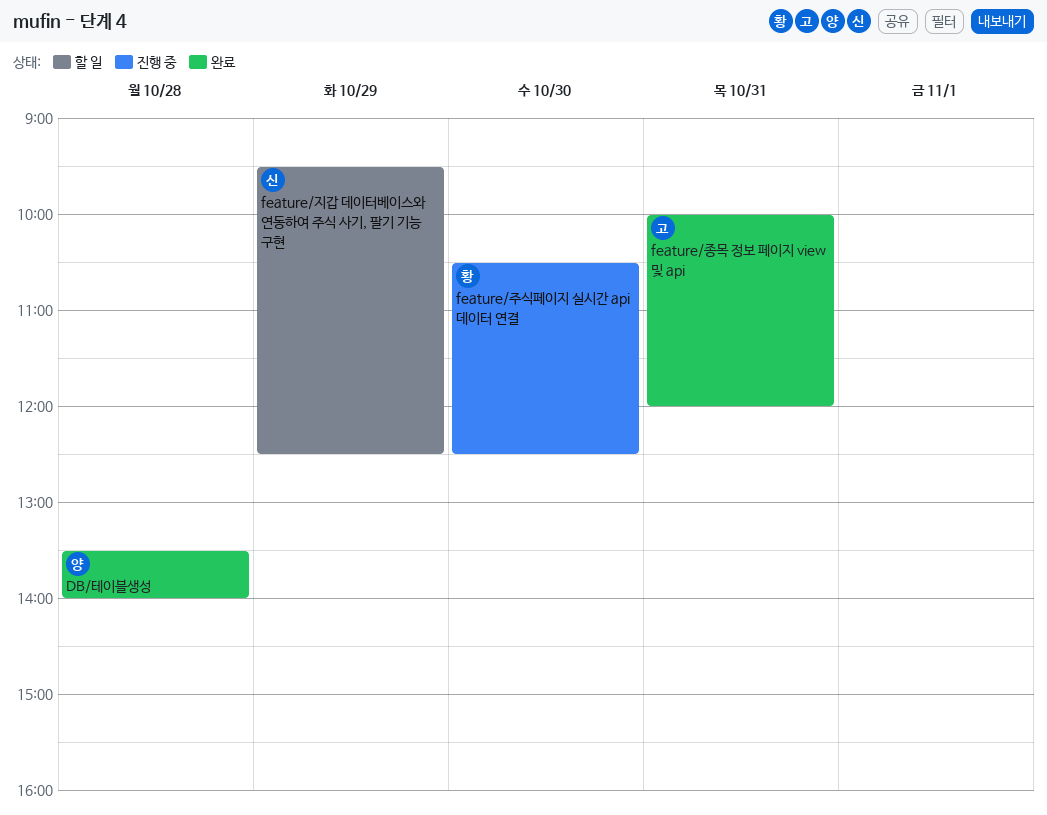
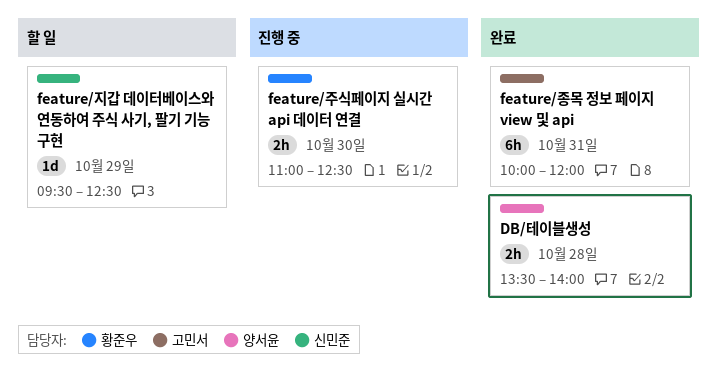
feature/주식페이지 실시간 api 데이터 연결, begins: 10:30 -> 11:00

